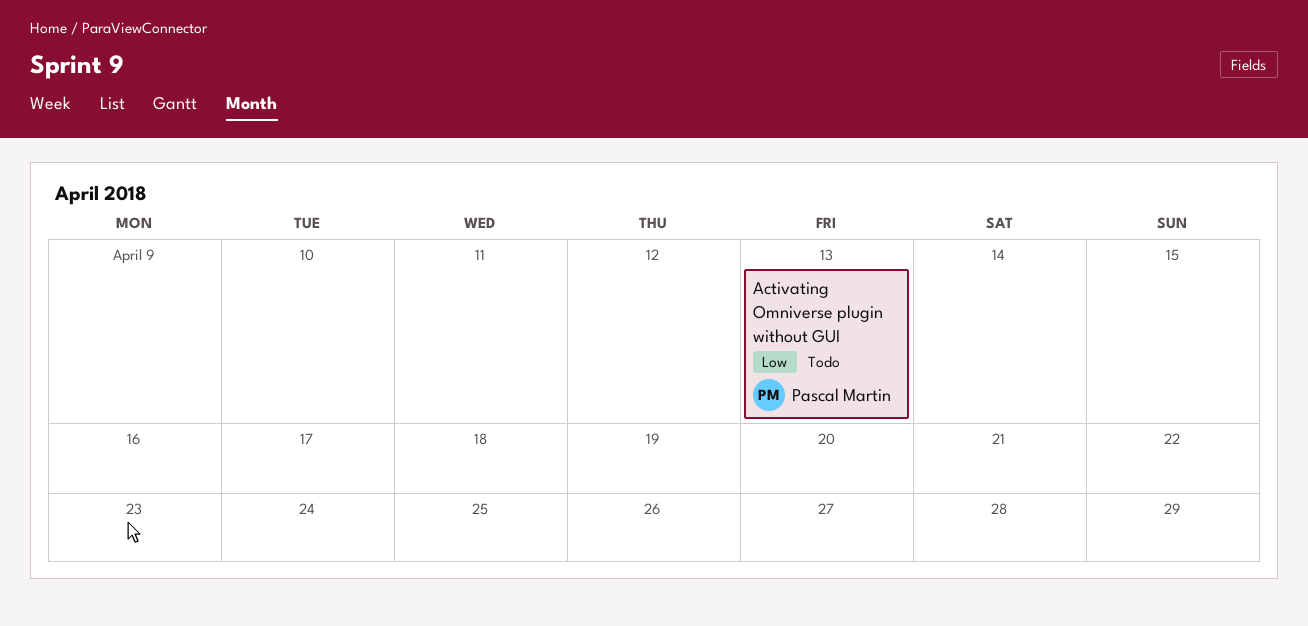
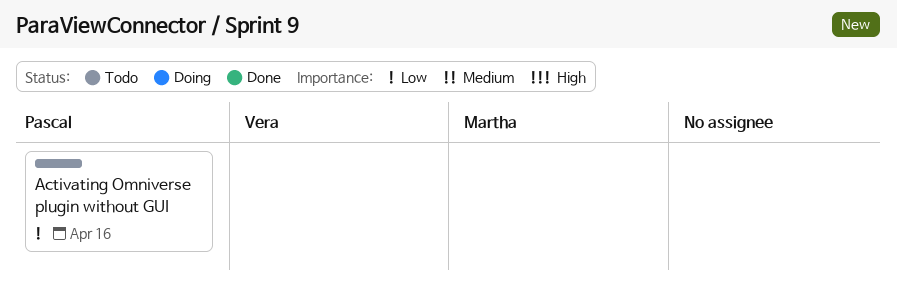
Activating Omniverse plugin without GUI, due: Apr 13 -> Apr 16

